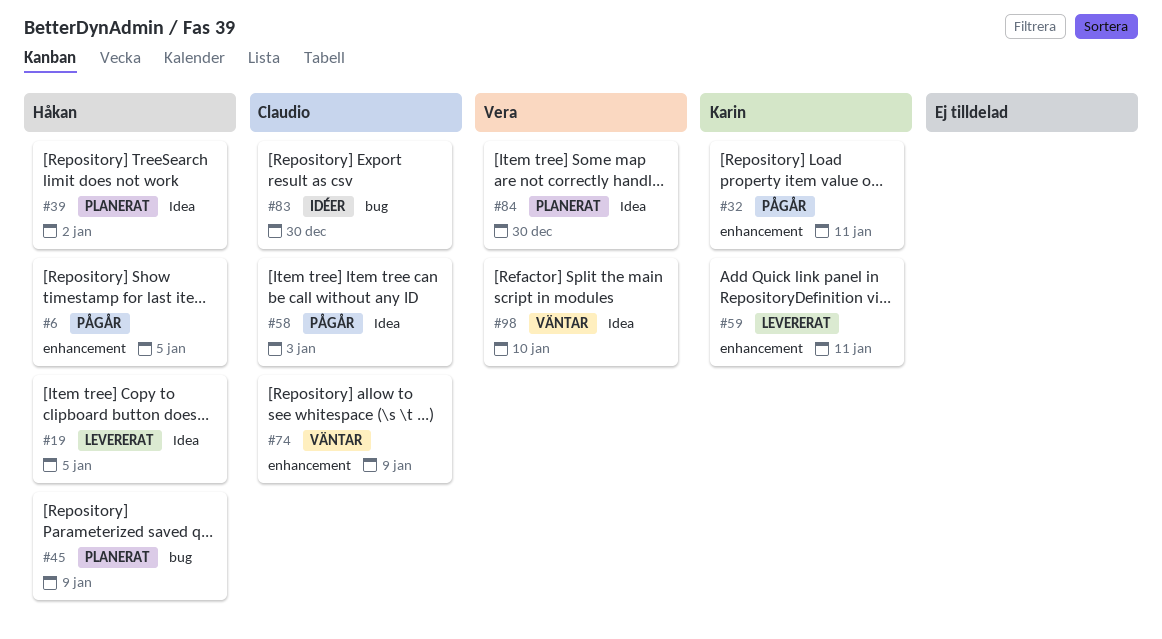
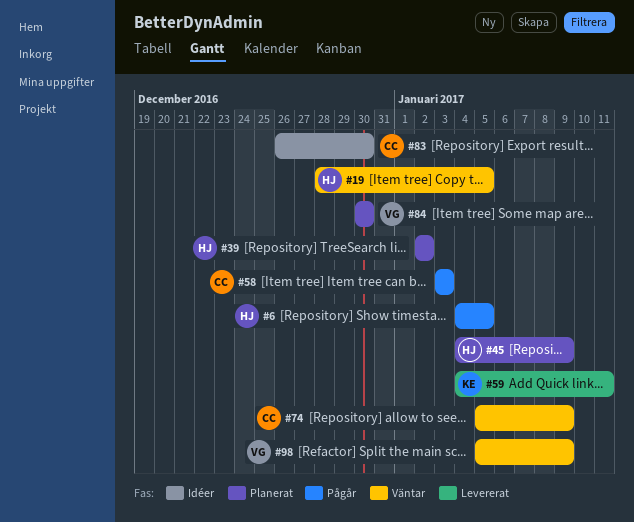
#19, status: Levererat -> Väntar
#32: present -> none
#98, due: Jan 10 -> Jan 9

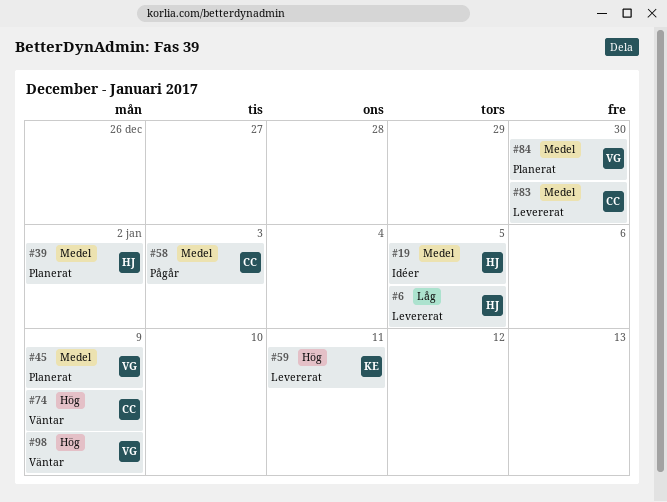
#6, status: Pågår -> Levererat
#19, status: Väntar -> Idéer
#45, owner: HJ -> VG
#83, status: Idéer -> Levererat

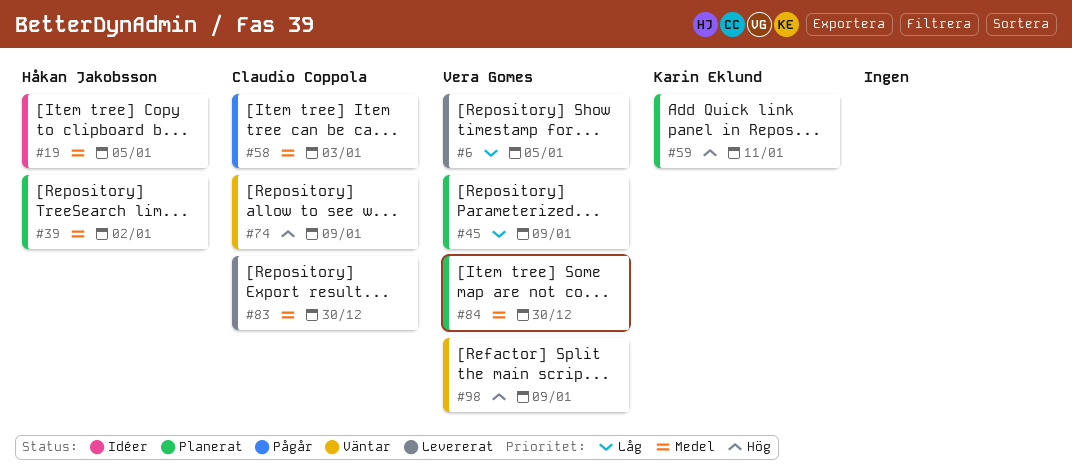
#6, owner: Håkan Jakobsson -> Vera Gomes
#45, priority: Medel -> Låg
#59, status: Levererat -> Planerat

